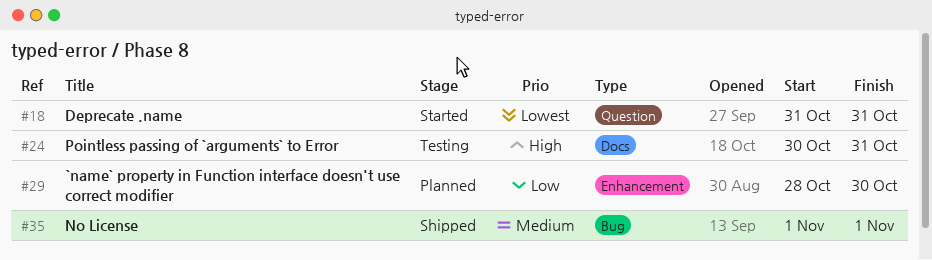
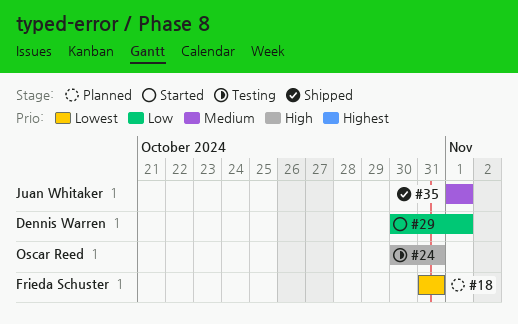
#18, status: Started -> Planned
#29, status: Planned -> Started
#29, start: Oct 28 -> Oct 30
#29, due: Oct 30 -> Nov 1

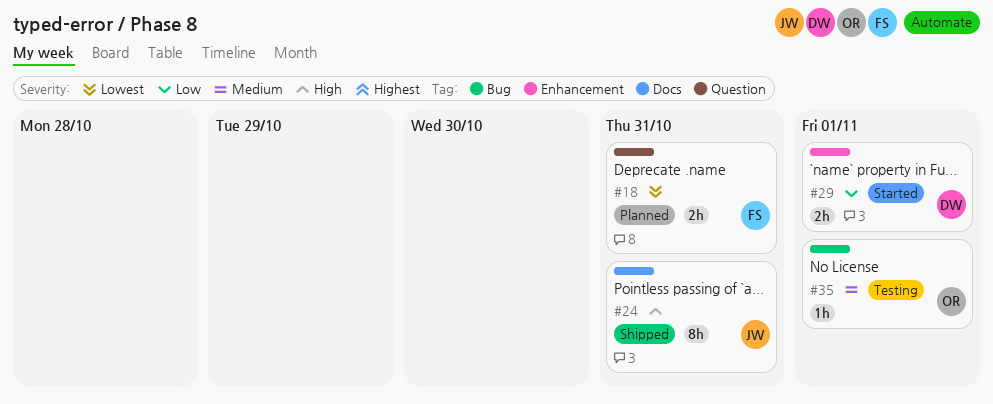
#24, status: Testing -> Shipped
#24, owner: Oscar Reed -> Juan Whitaker
#35, status: Shipped -> Testing
#35, owner: Juan Whitaker -> Oscar Reed

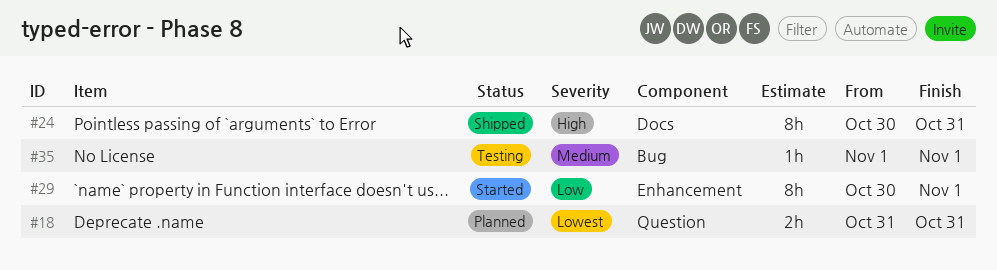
#29, estimate: 2h -> 8h

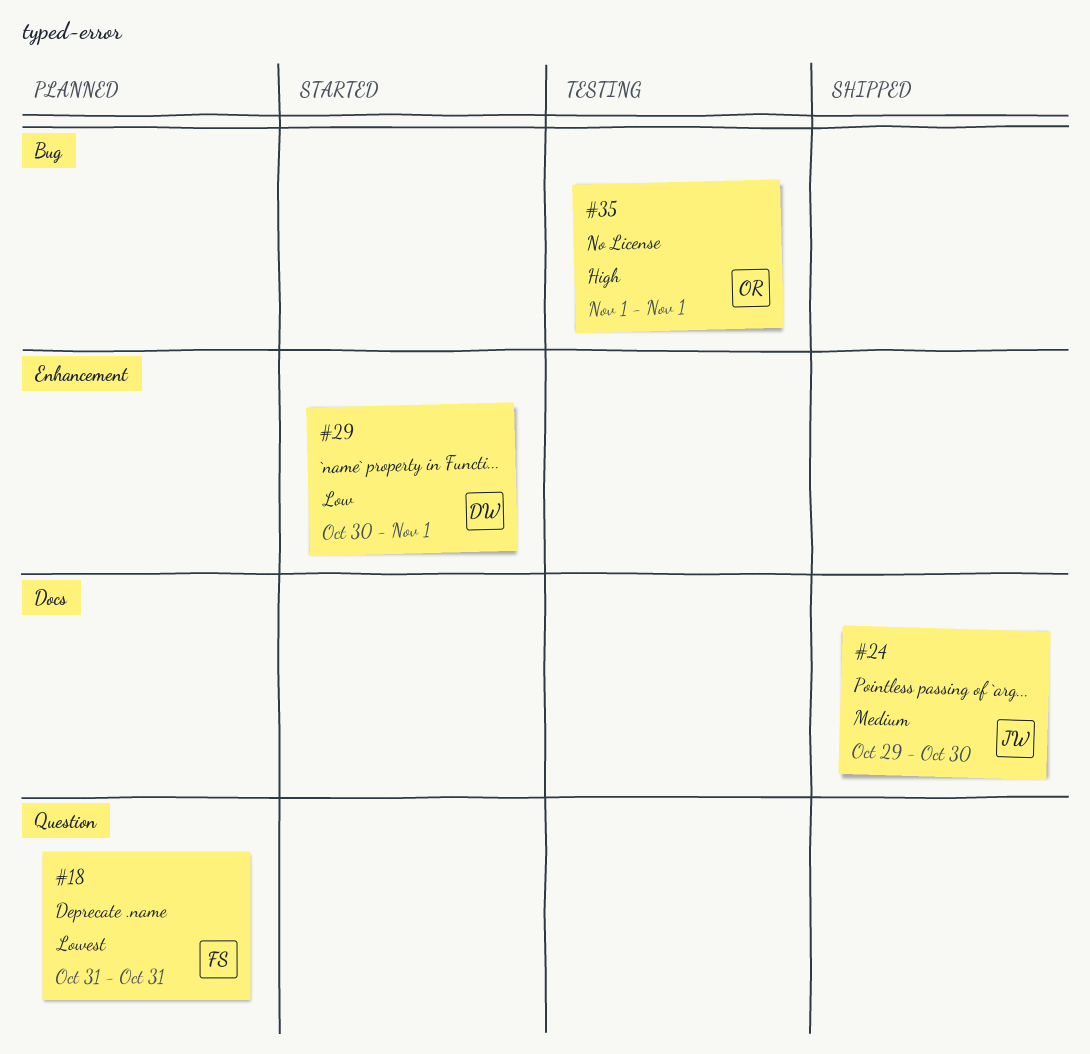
#24, priority: High -> Medium
#24, start: Oct 30 -> Oct 29
#24, due: Oct 31 -> Oct 30
#35, priority: Medium -> High

